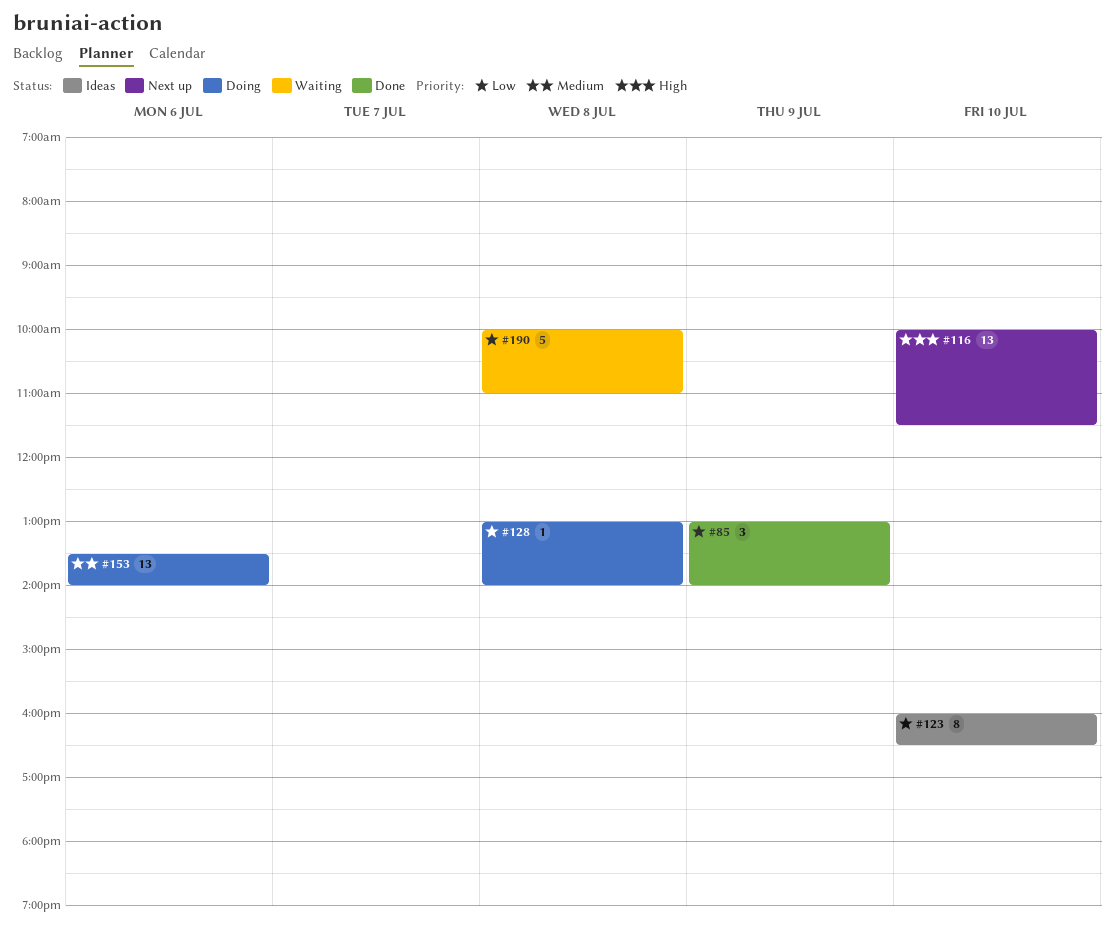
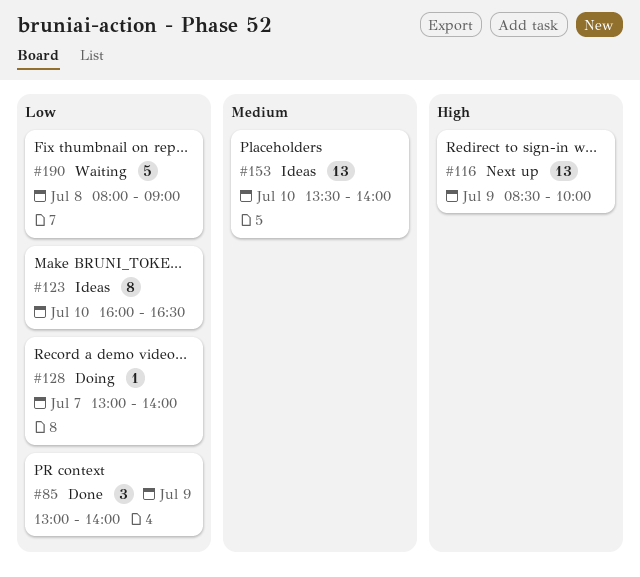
#116, day: Jul 10 -> Jul 9
#116, begins: 10:00 -> 08:30
#116, ends: 11:30 -> 10:00
#128, day: Jul 8 -> Jul 7
#153, status: Doing -> Ideas
#153, day: Jul 6 -> Jul 10
#190, begins: 10:00 -> 08:00
#190, ends: 11:00 -> 09:00

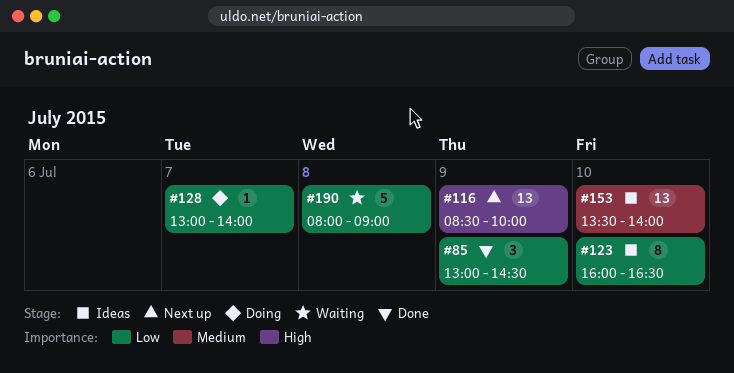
#85, ends: 14:00 -> 14:30

